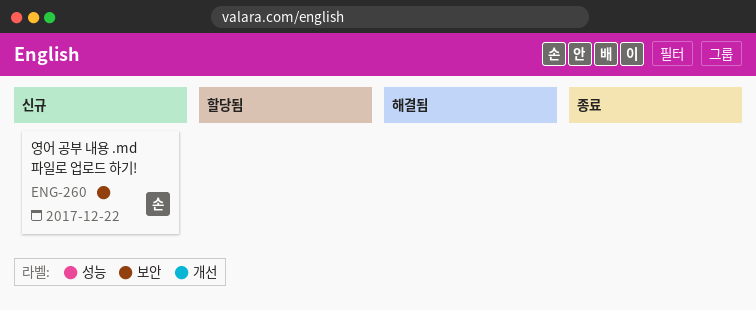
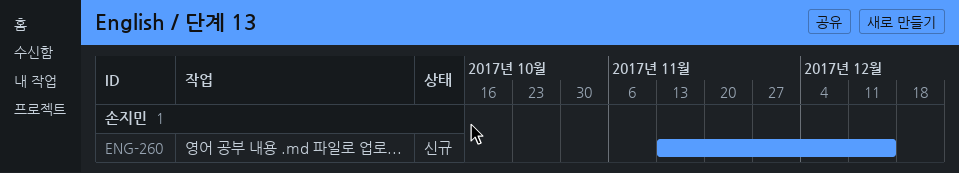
ENG-260, due: Dec 22 -> Dec 15

